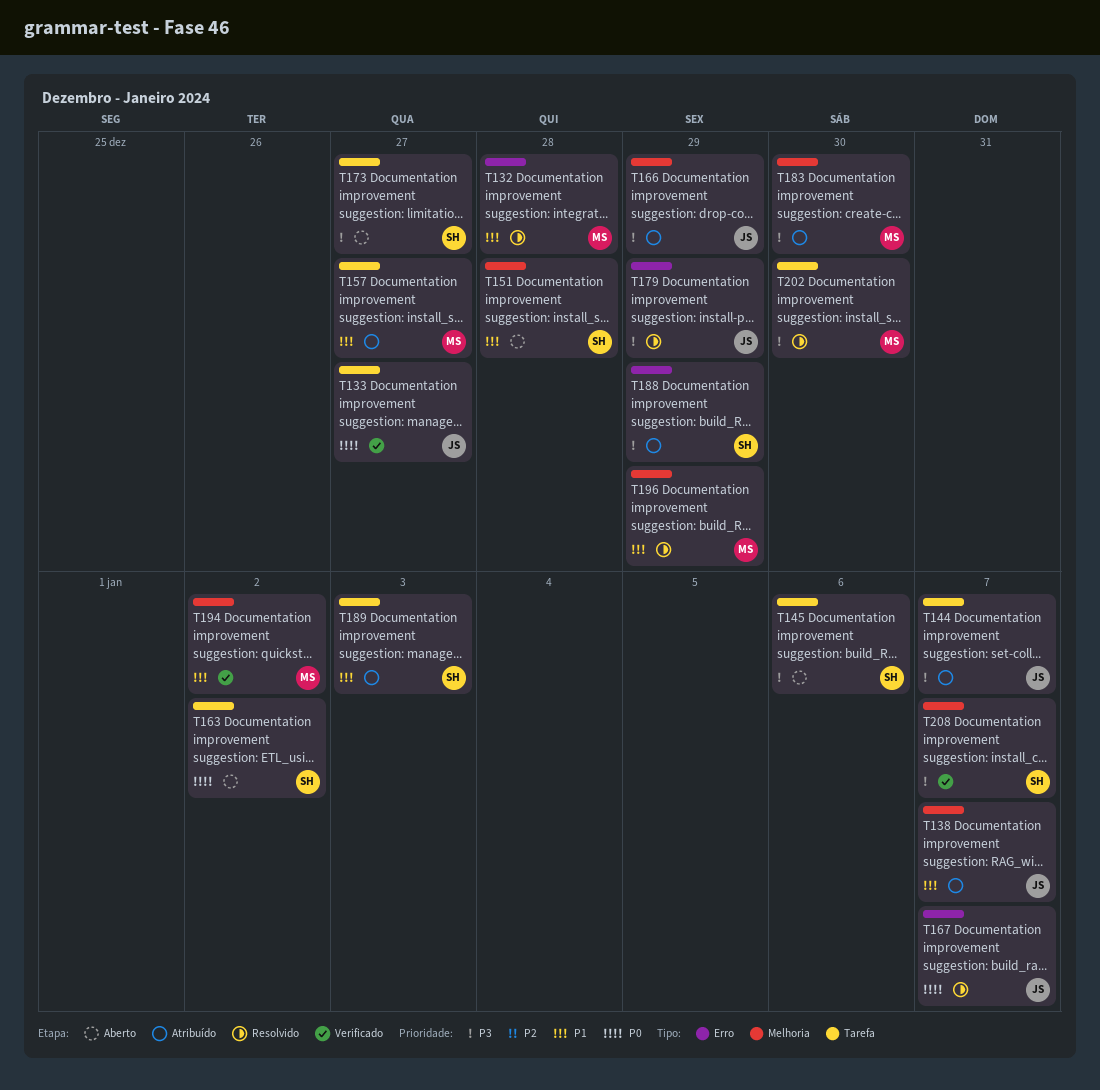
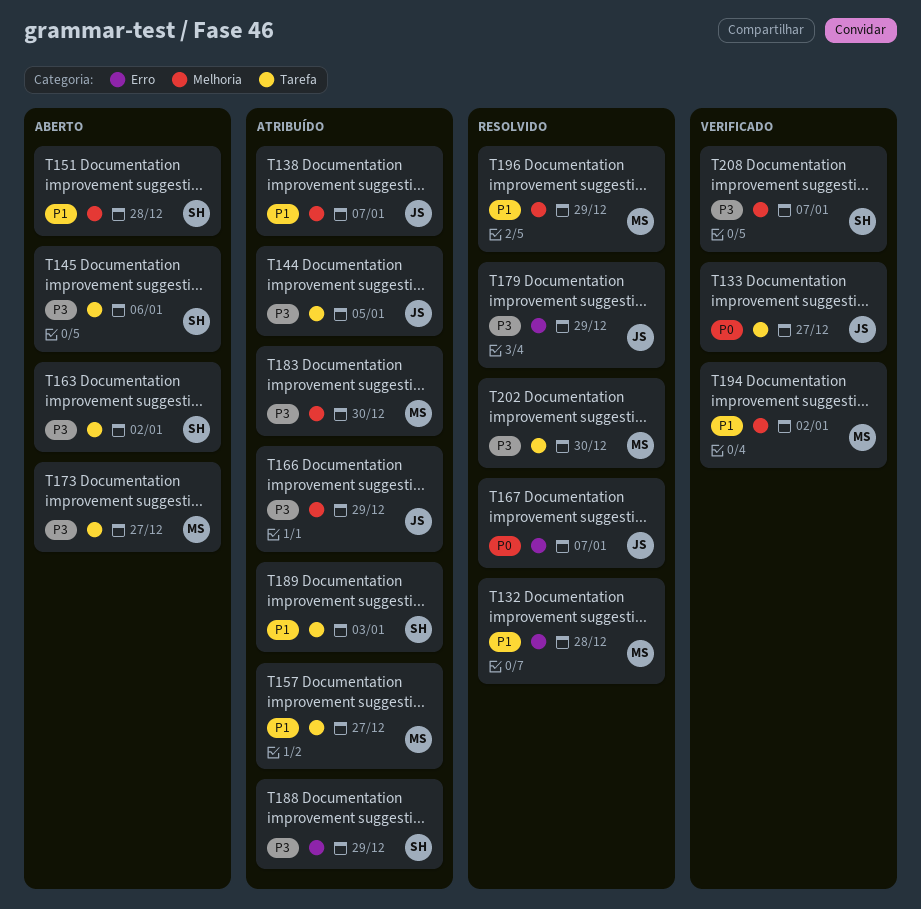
T144, due: Jan 7 -> Jan 5
T163, priority: P0 -> P3
T173, owner: SH -> MS

